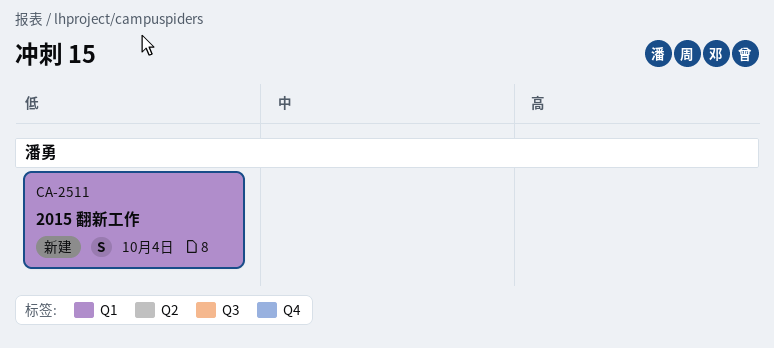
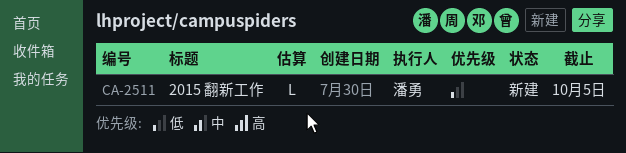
CA-2511, estimate: S -> L
CA-2511, due: Oct 4 -> Oct 5

